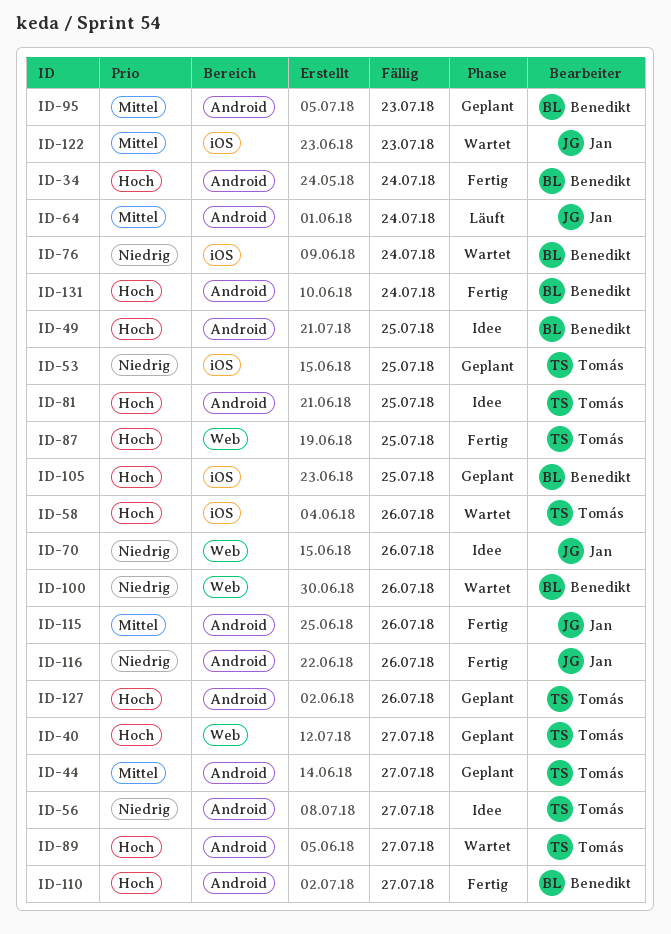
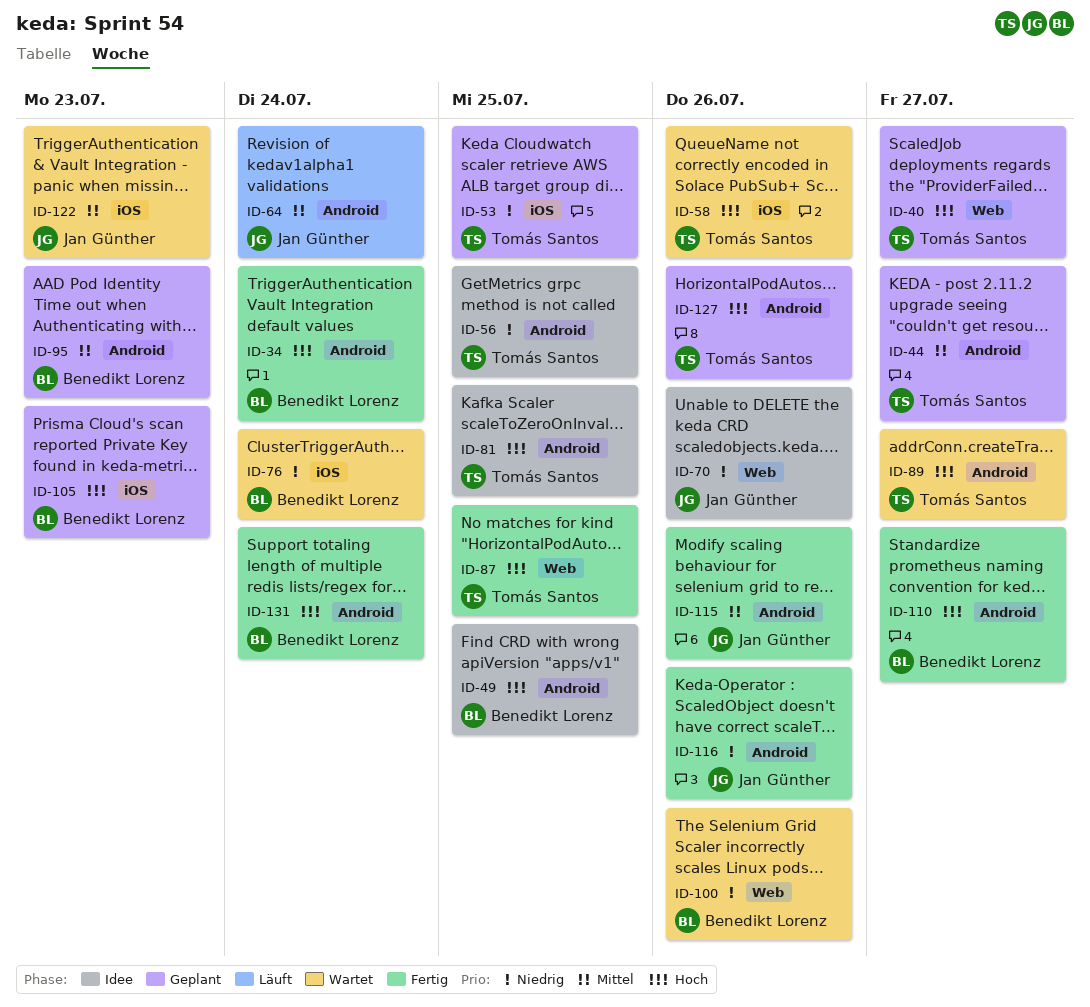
ID-56, due: Jul 27 -> Jul 25
ID-105, due: Jul 25 -> Jul 23

